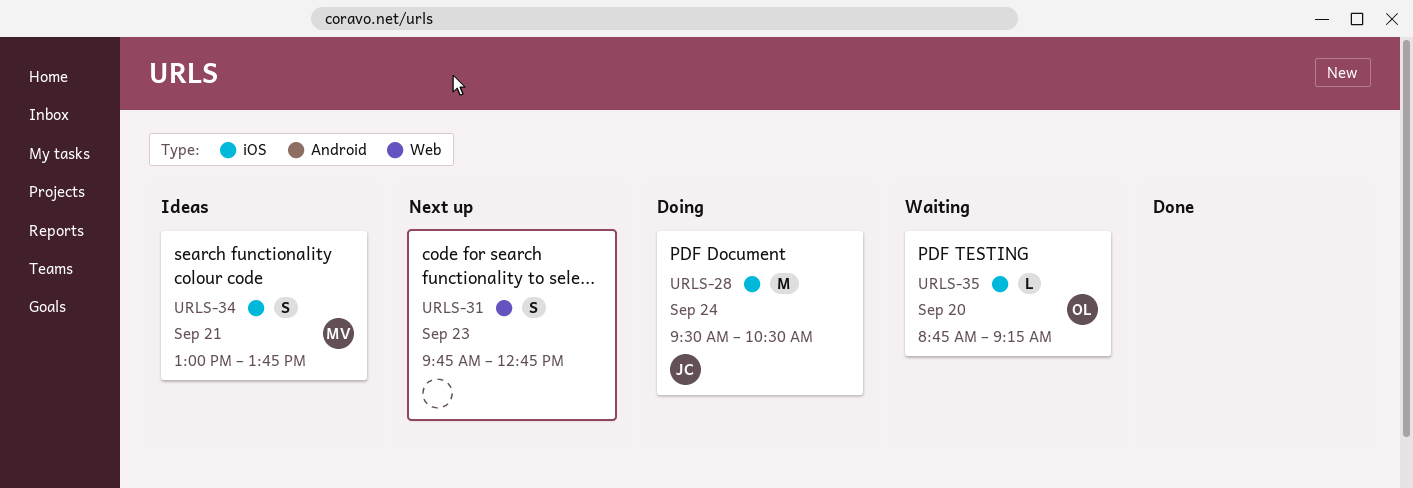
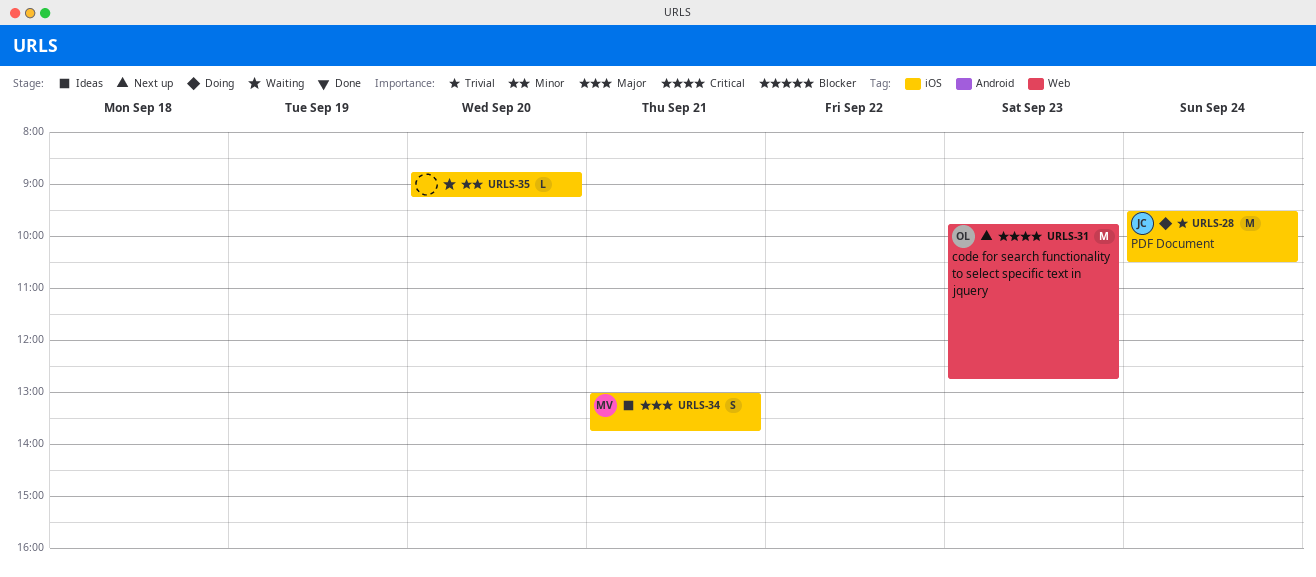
URLS-31, owner: none -> OL
URLS-31, estimate: S -> M
URLS-35, owner: OL -> none

